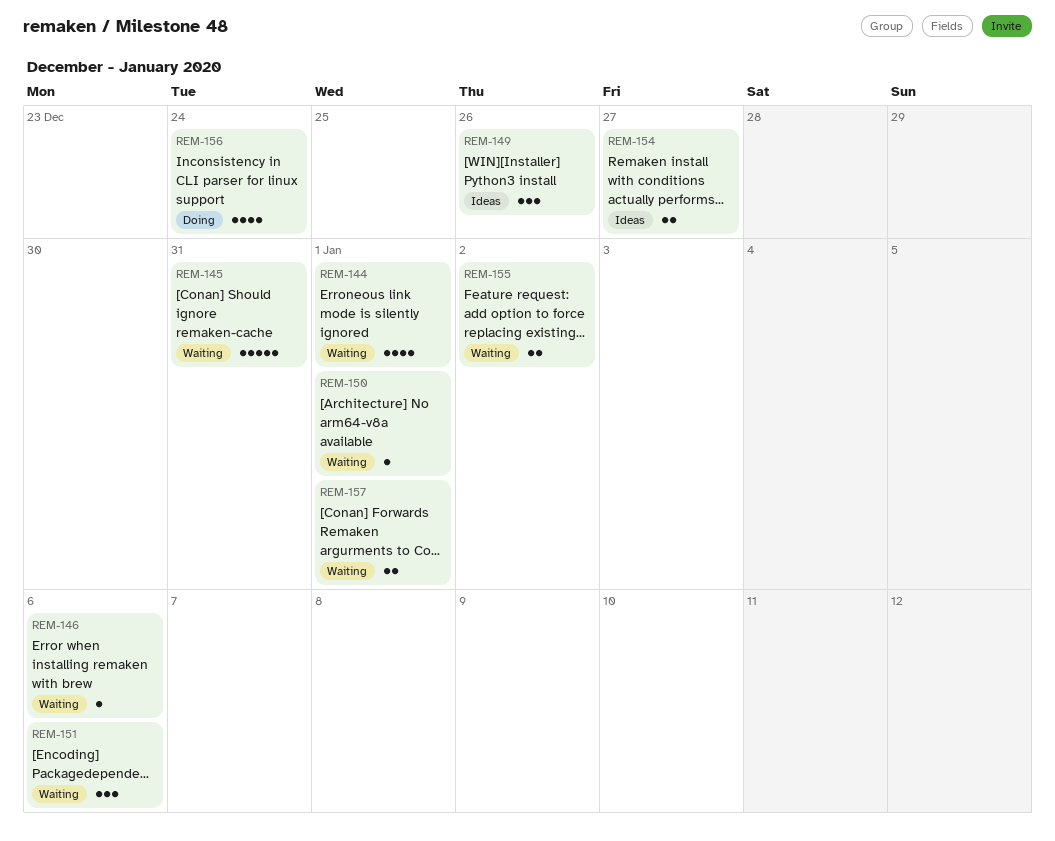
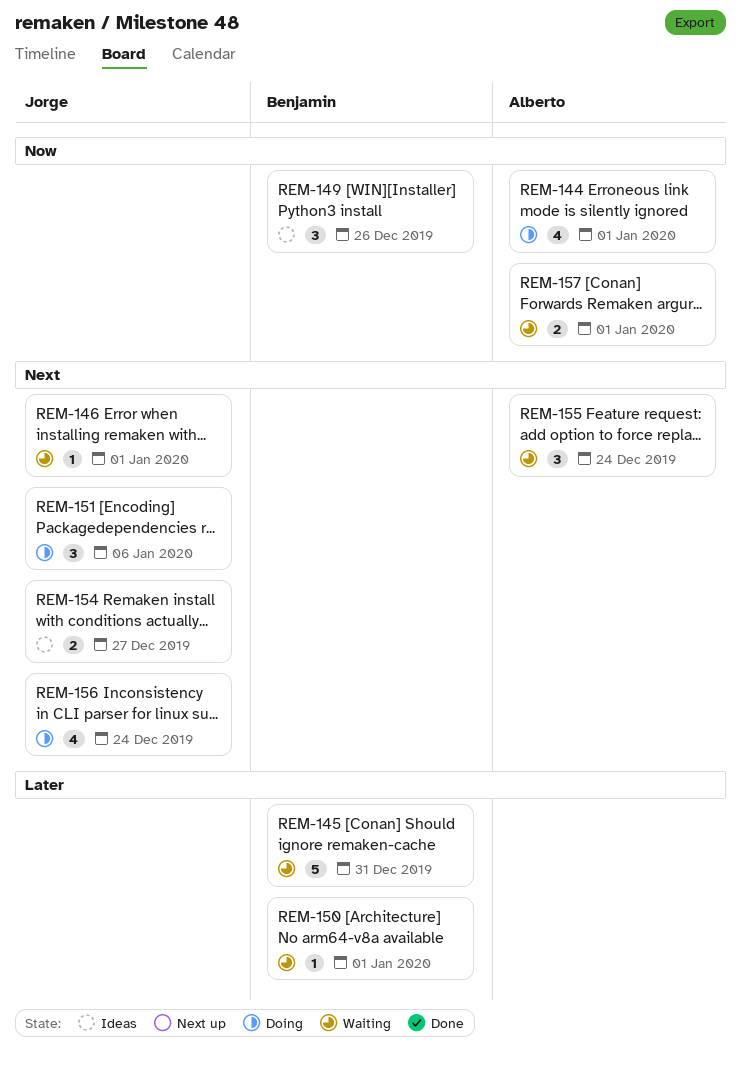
REM-144, status: Waiting -> Doing
REM-146, due: Jan 6 -> Jan 1
REM-151, status: Waiting -> Doing
REM-155, estimate: 2 -> 3
REM-155, due: Jan 2 -> Dec 24

